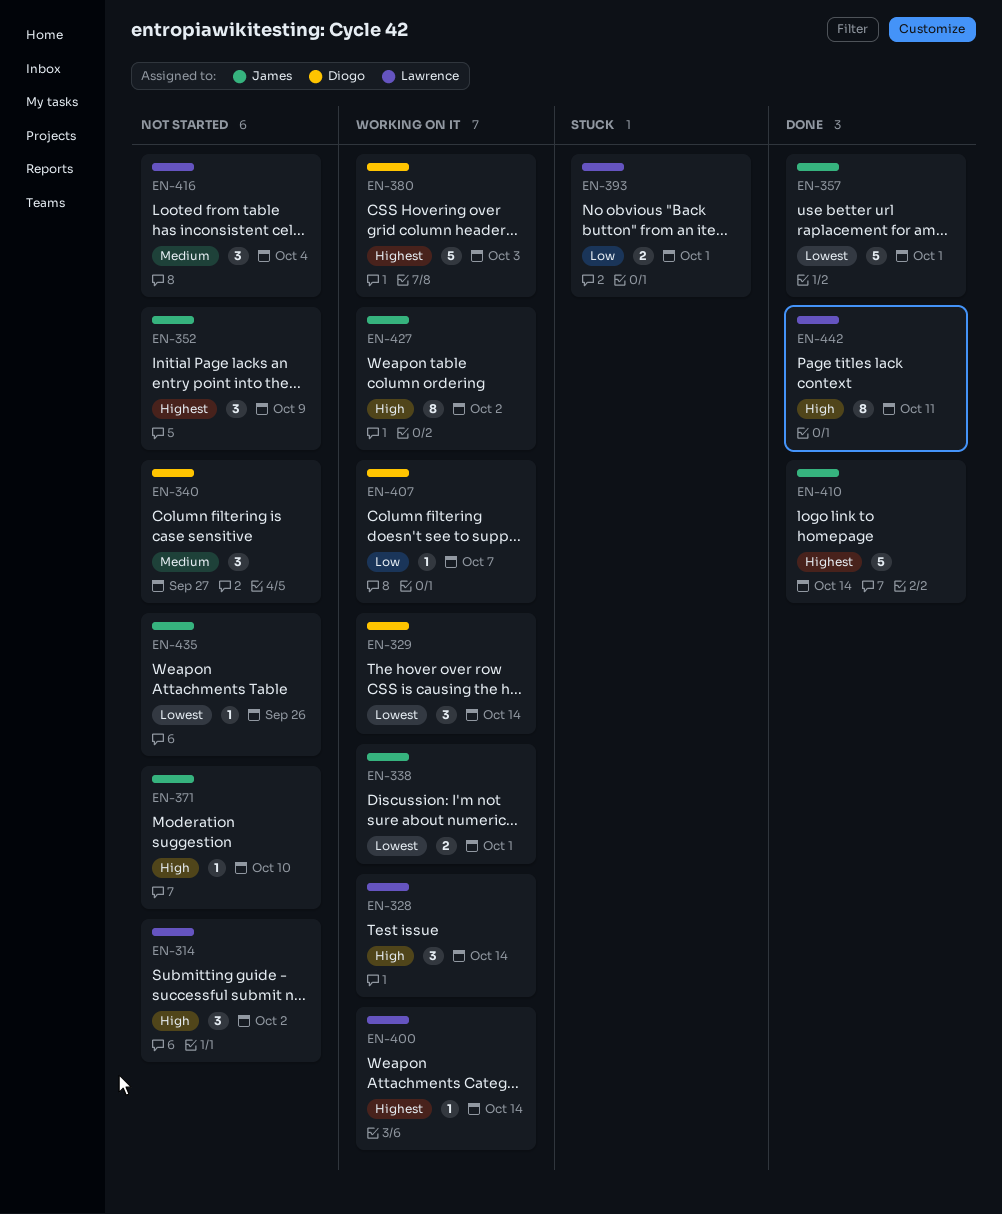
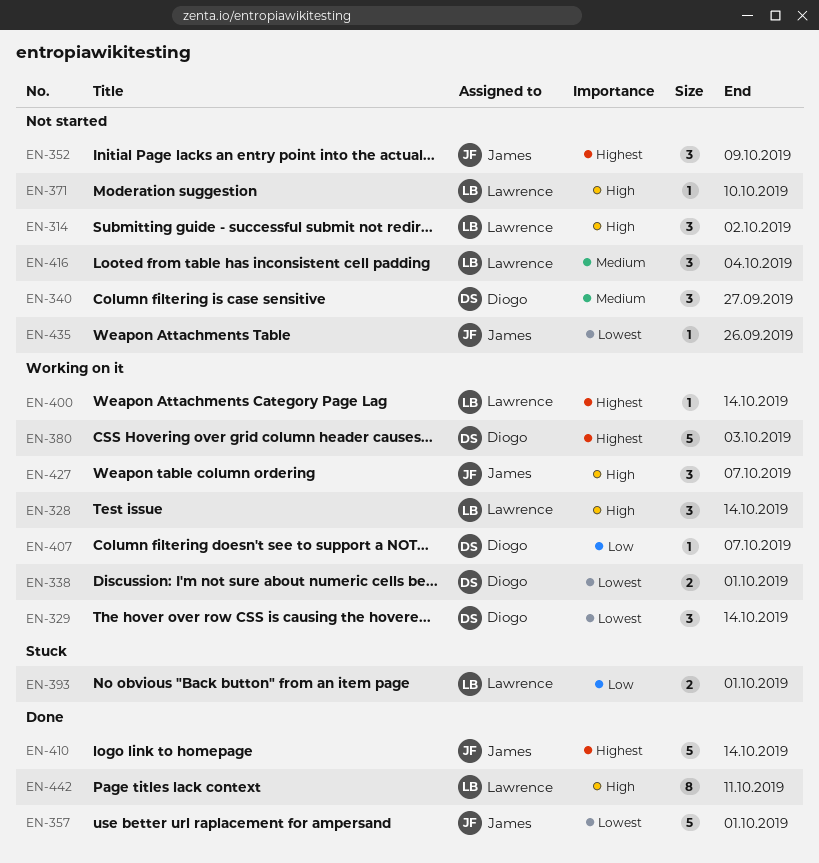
EN-338, owner: James -> Diogo
EN-371, owner: James -> Lawrence
EN-427, estimate: 8 -> 3
EN-427, due: Oct 2 -> Oct 7

